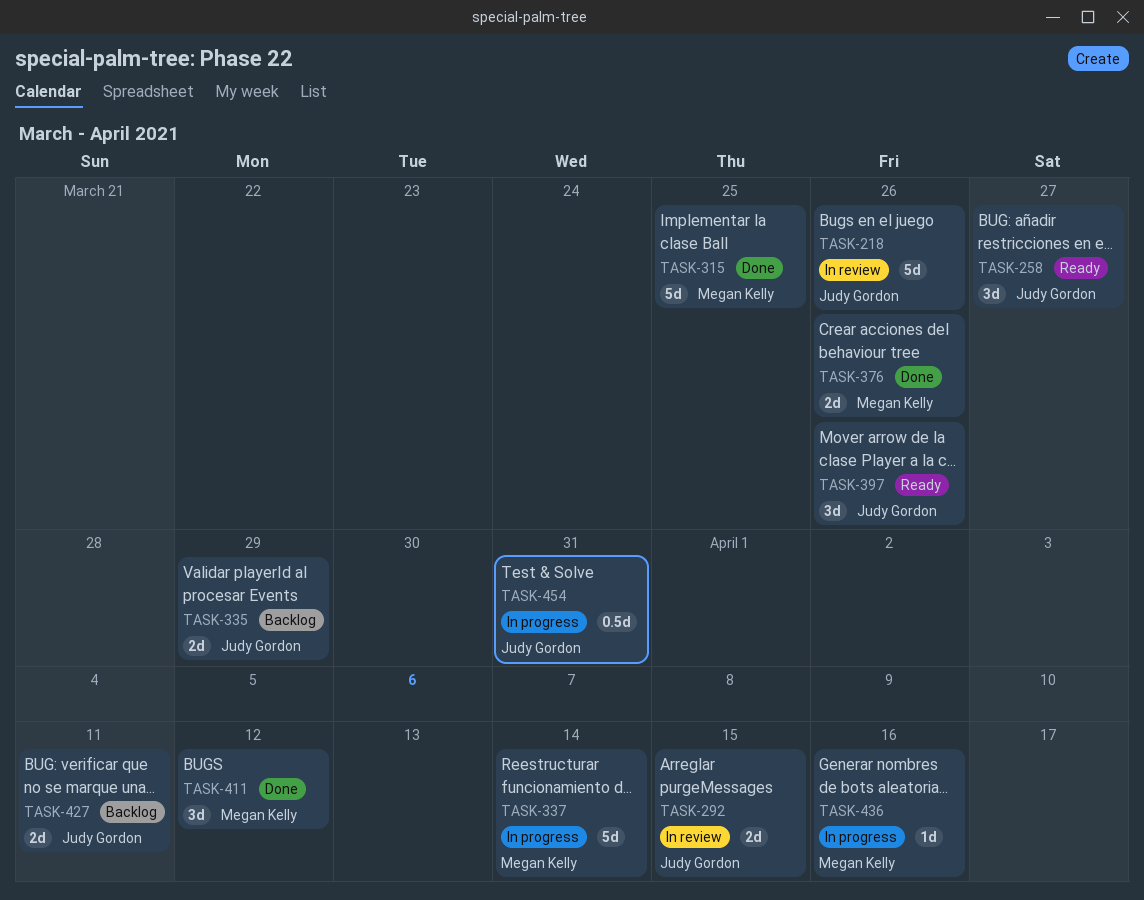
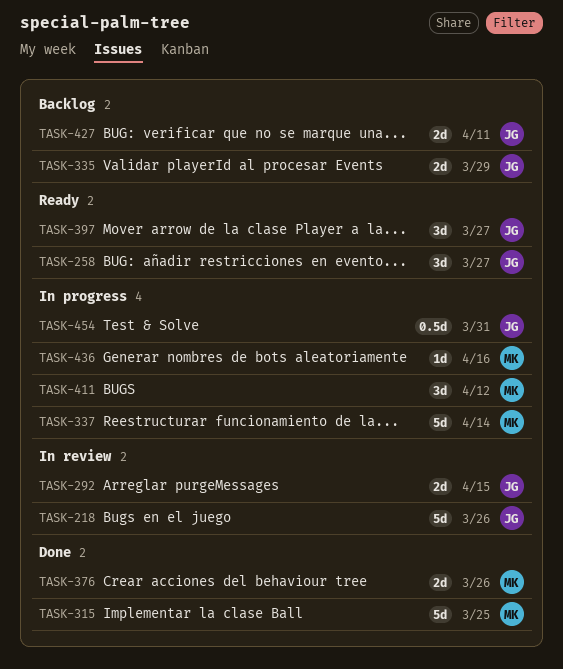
TASK-397, due: Mar 26 -> Mar 27
TASK-411, status: Done -> In progress

